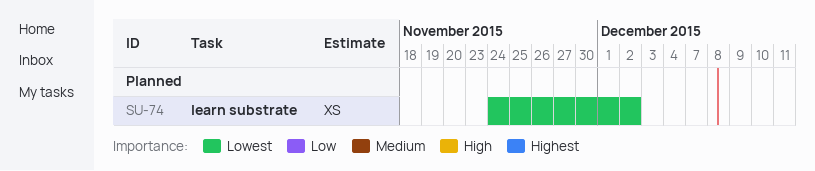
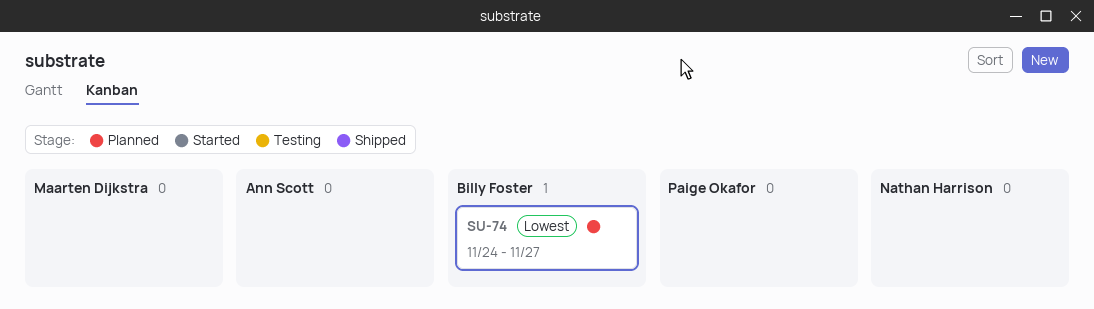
SU-74, due: Dec 2 -> Nov 27

